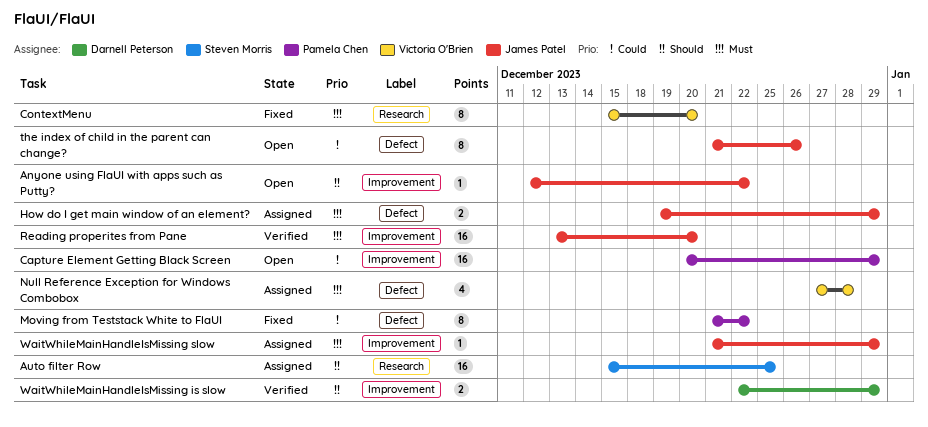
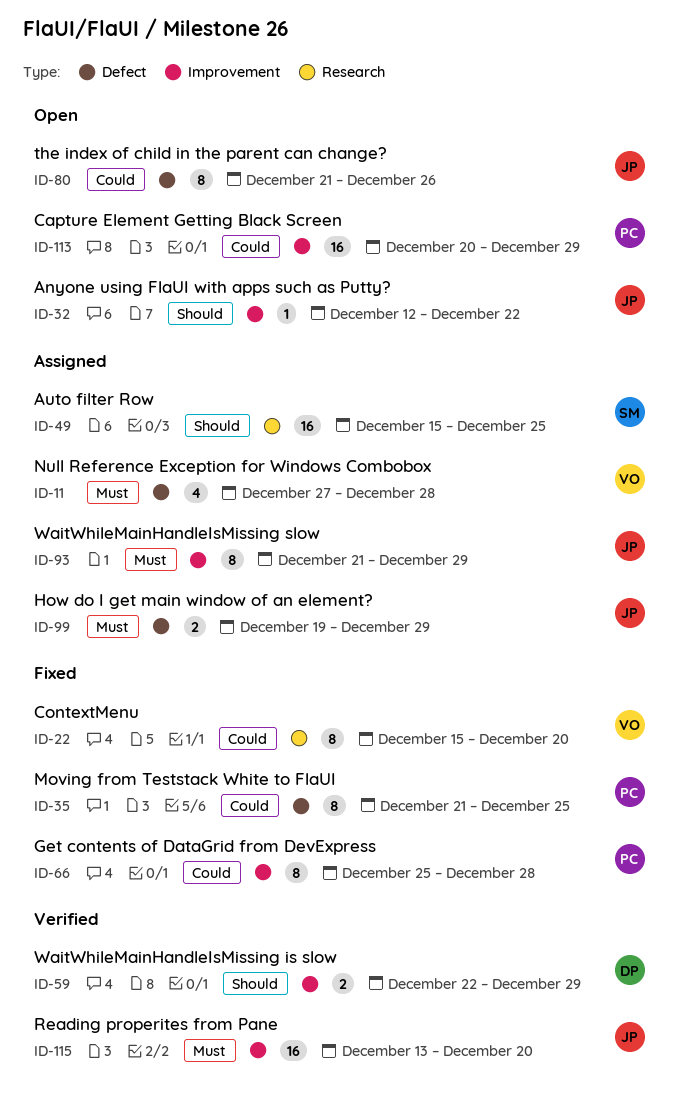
ContextMenu, priority: Must -> Could
Get contents of DataGrid from DevExpress: none -> present
Moving from Teststack White to FlaUI, due: Dec 22 -> Dec 25
WaitWhileMainHandleIsMissing slow, estimate: 1 -> 8

